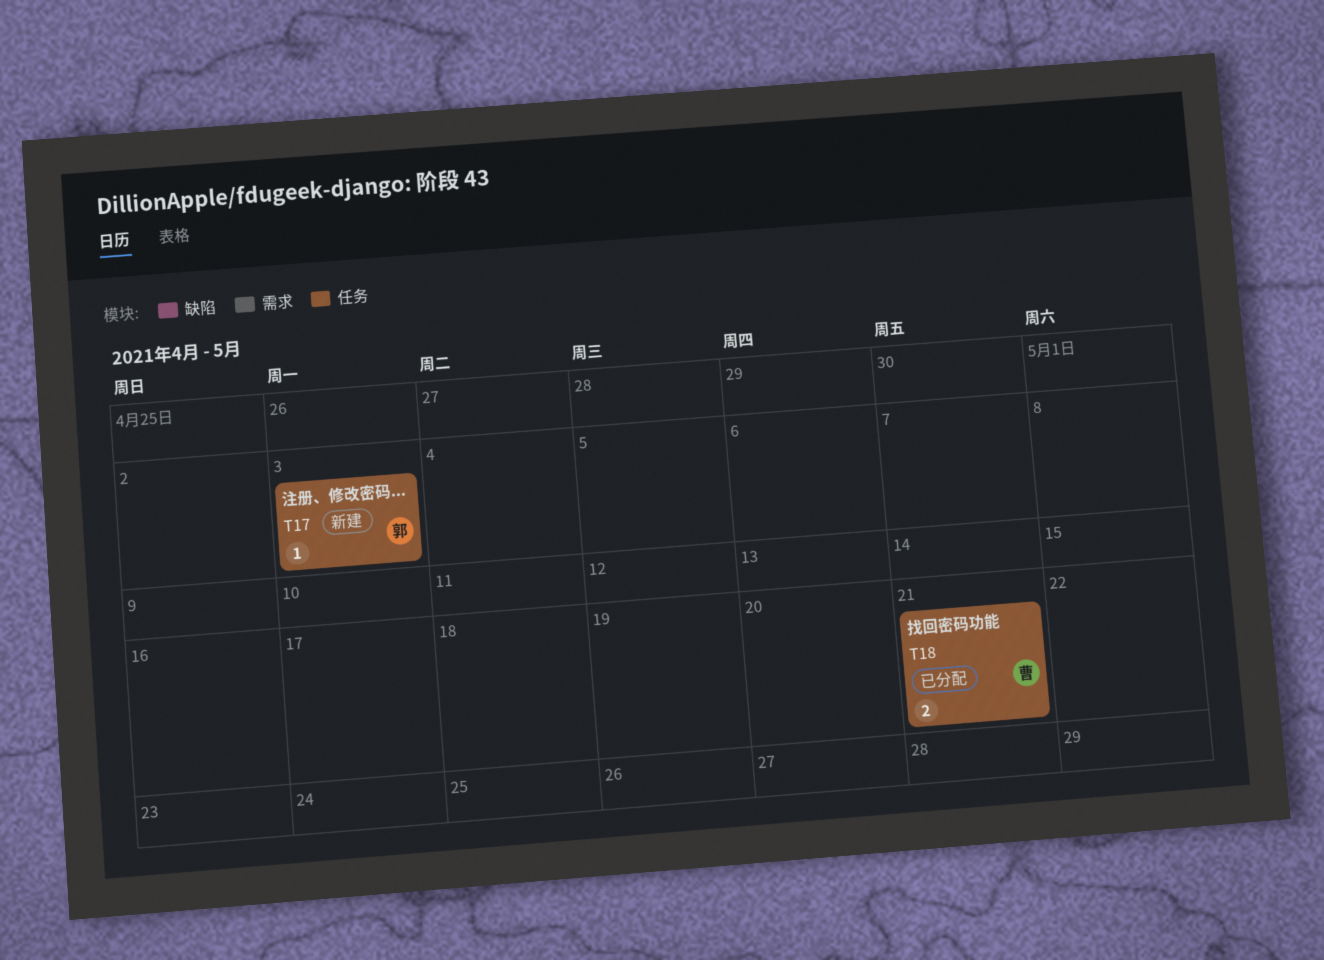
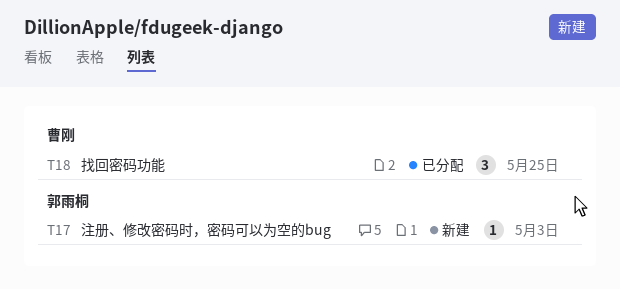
T18, estimate: 2 -> 3
T18, due: May 21 -> May 25

